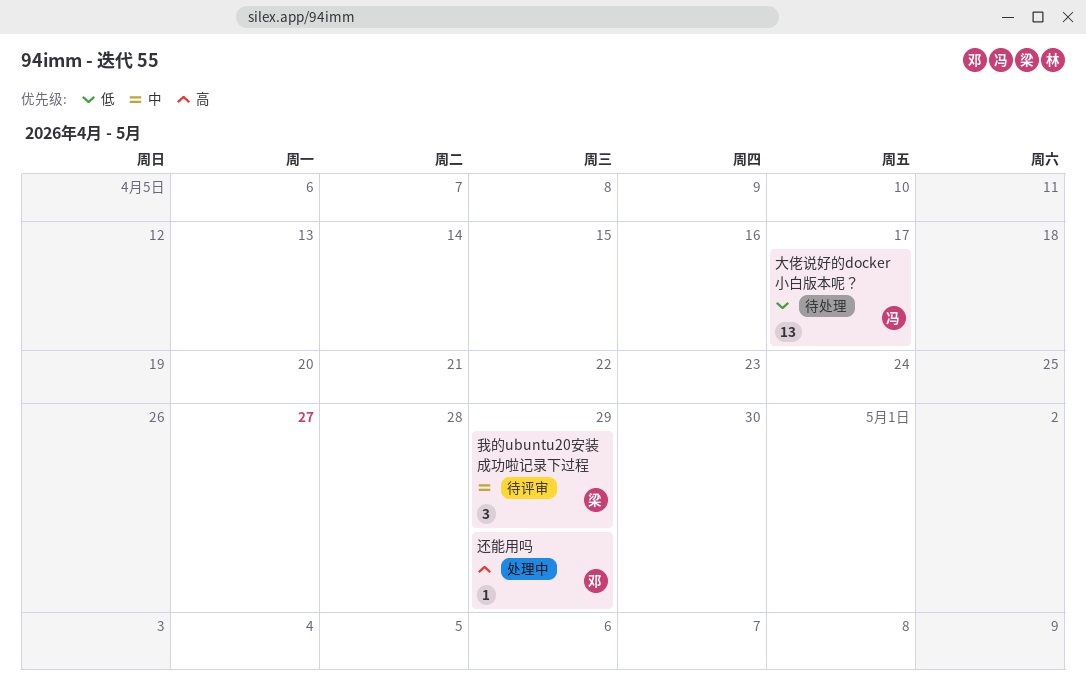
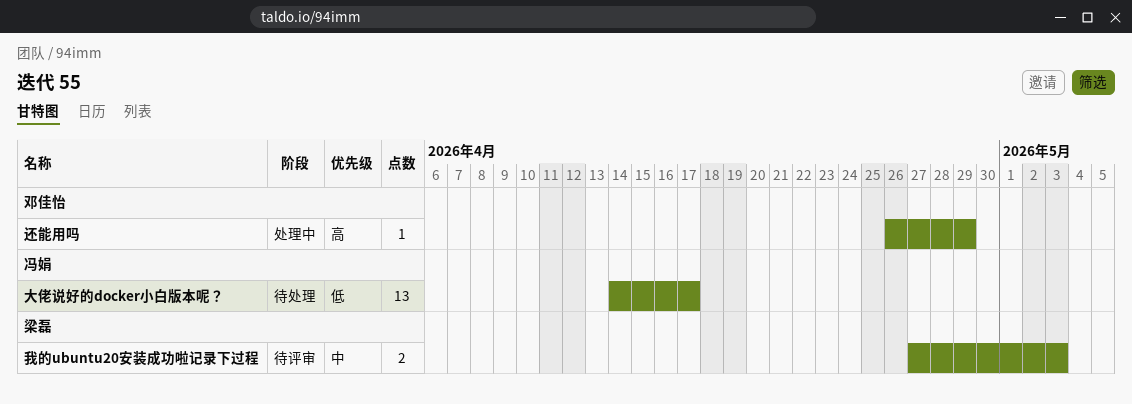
我的ubuntu20安装成功啦记录下过程, estimate: 3 -> 2
我的ubuntu20安装成功啦记录下过程, due: Apr 29 -> May 3

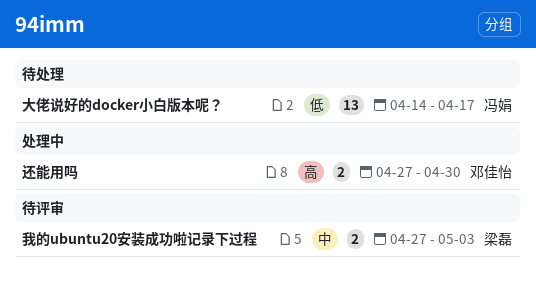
还能用吗, estimate: 1 -> 2
还能用吗, start: Apr 26 -> Apr 27
还能用吗, due: Apr 29 -> Apr 30

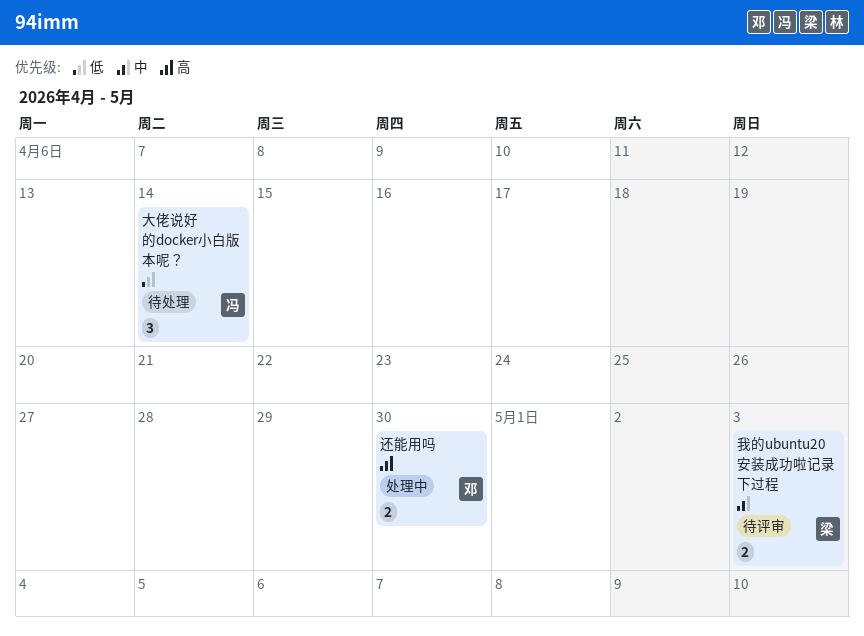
大佬说好的docker小白版本呢？, estimate: 13 -> 3
大佬说好的docker小白版本呢？, due: Apr 17 -> Apr 14

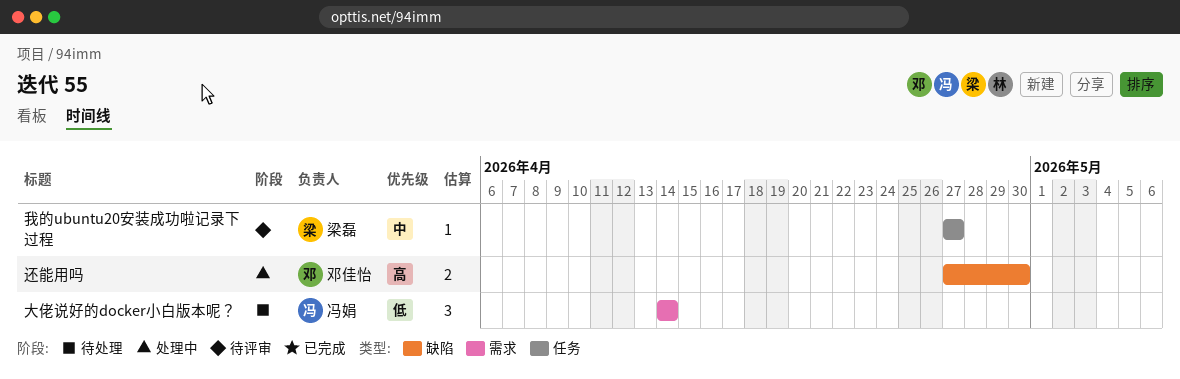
我的ubuntu20安装成功啦记录下过程, estimate: 2 -> 1
我的ubuntu20安装成功啦记录下过程, due: May 3 -> Apr 27

